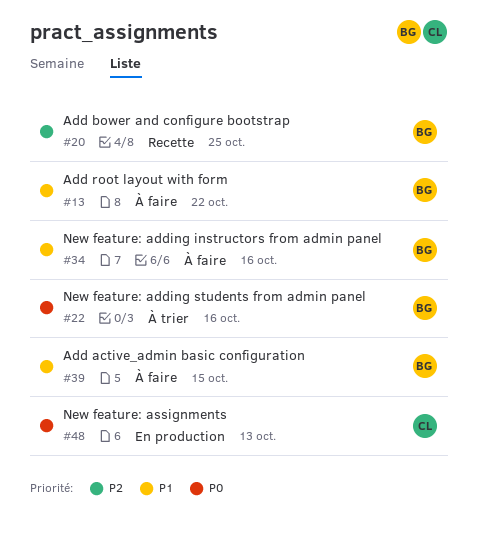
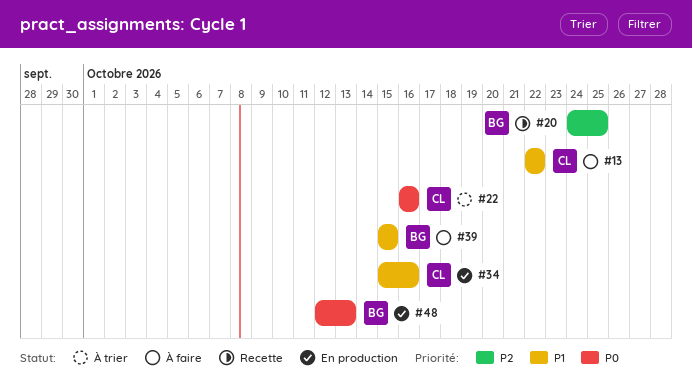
#13, owner: BG -> CL
#22, owner: BG -> CL
#34, status: À faire -> En production
#34, owner: BG -> CL
#48, owner: CL -> BG

